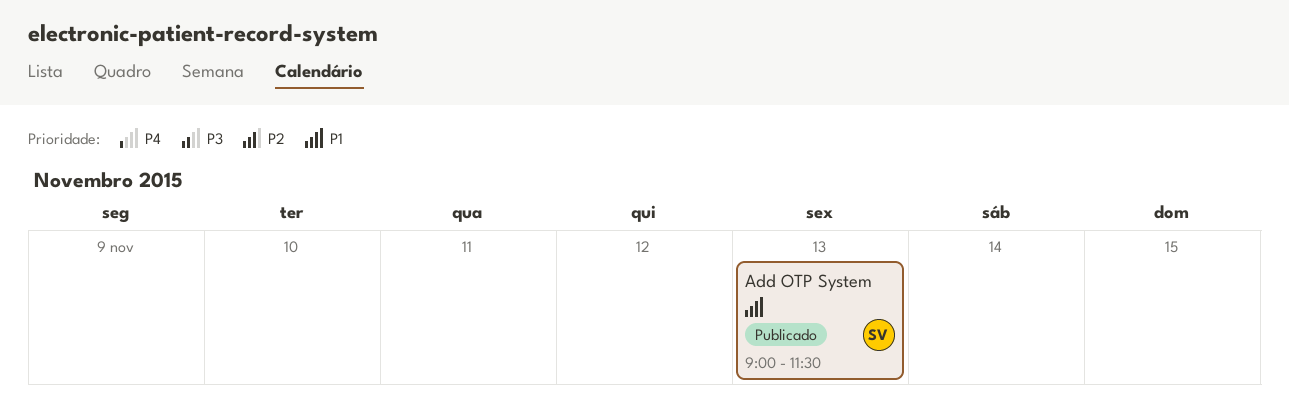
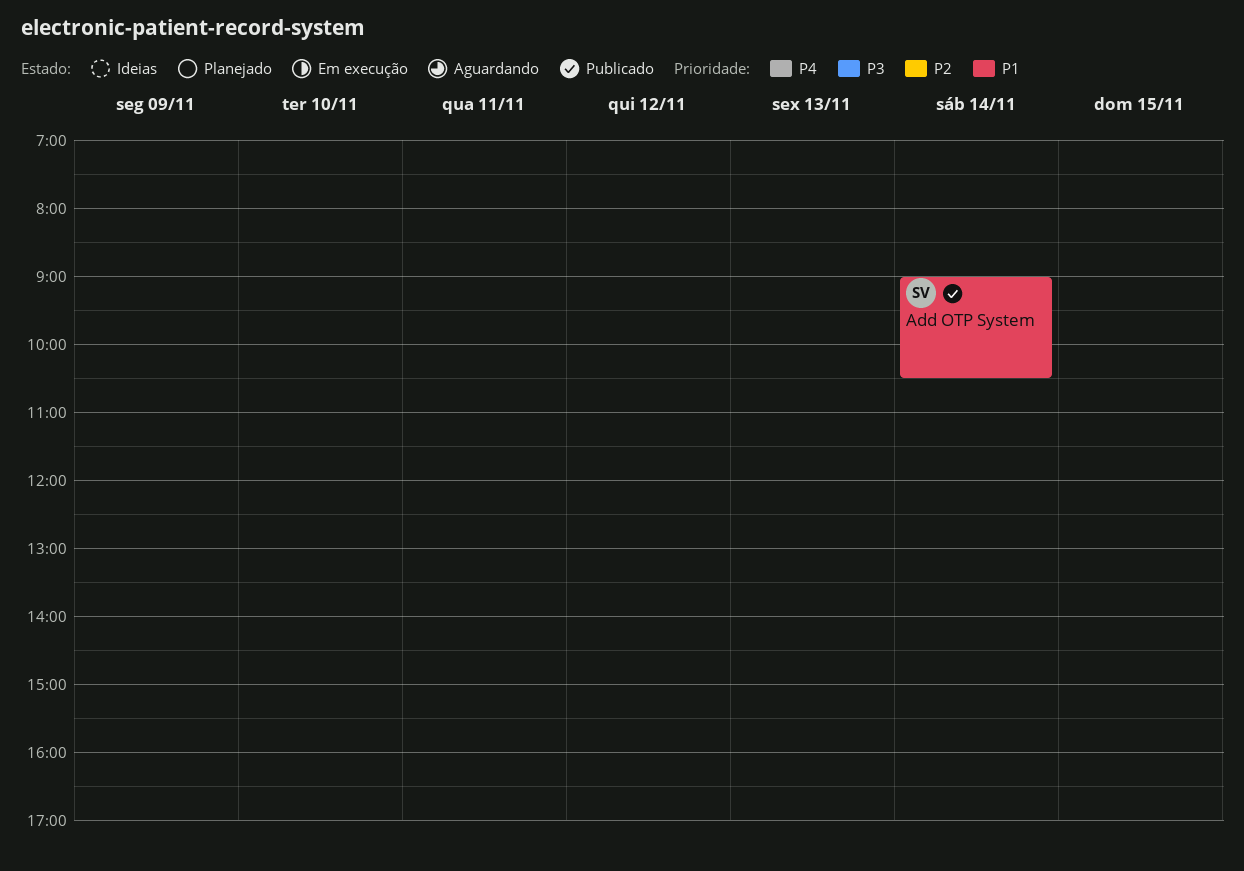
Add OTP System, day: Nov 13 -> Nov 14
Add OTP System, ends: 11:30 -> 10:30

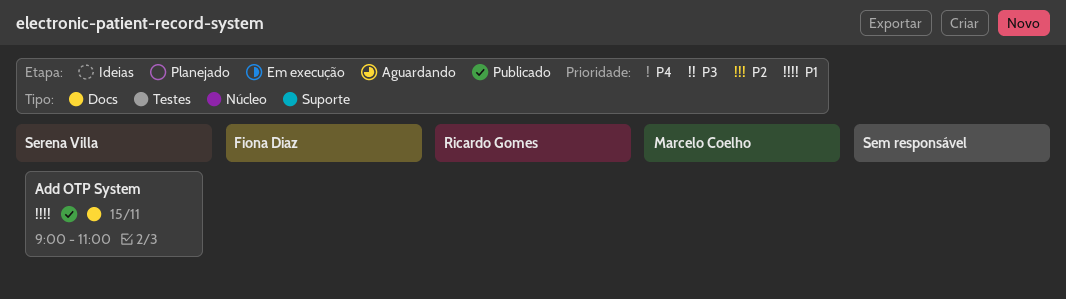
Add OTP System, day: Nov 14 -> Nov 15
Add OTP System, ends: 10:30 -> 11:00

